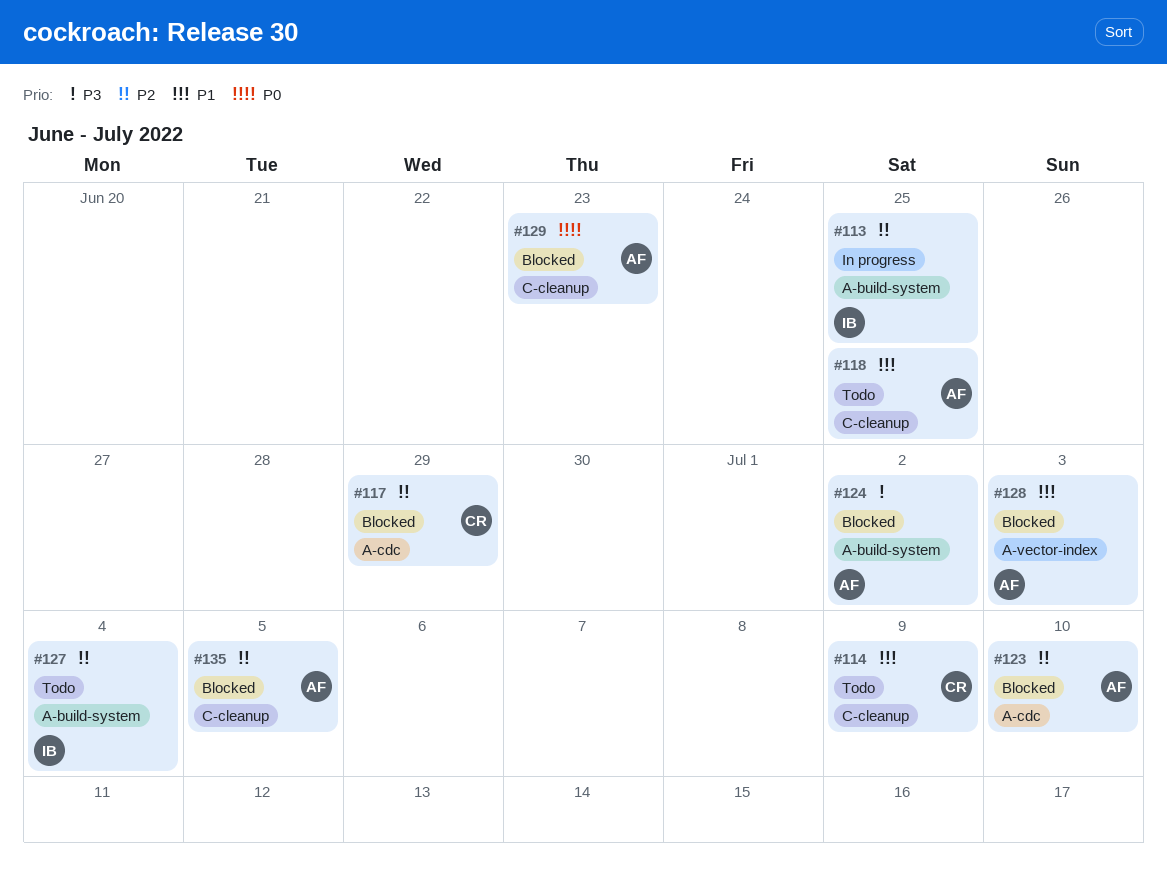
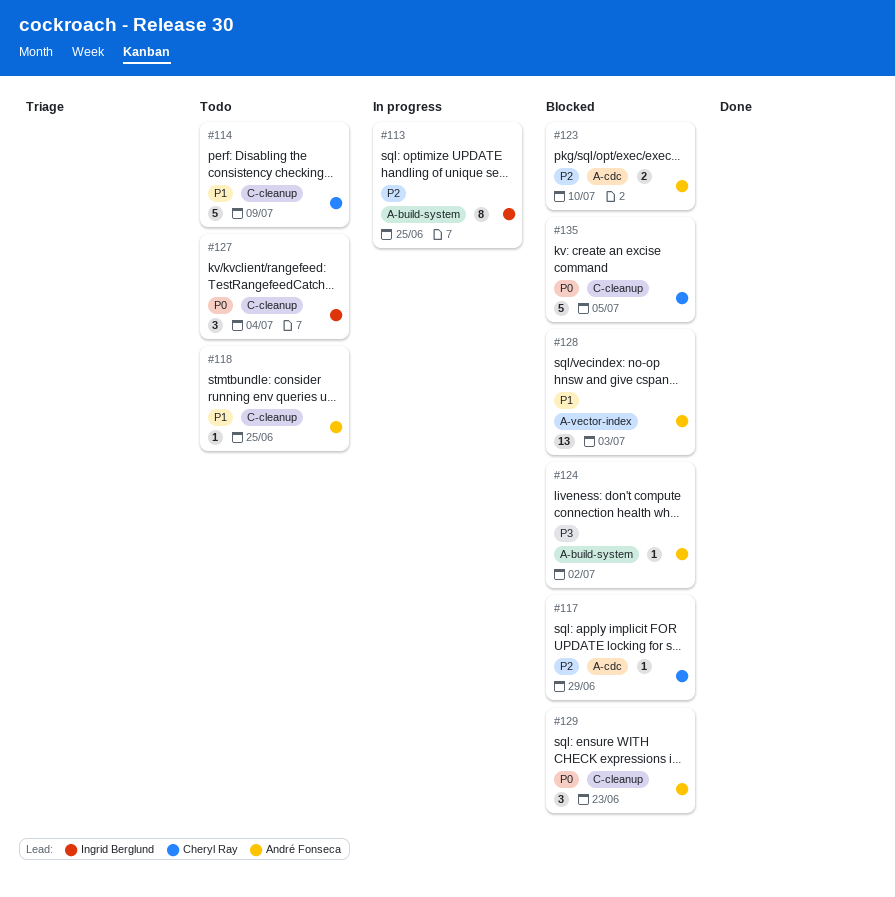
#127, priority: P2 -> P0
#127, label: A-build-system -> C-cleanup
#135, owner: André Fonseca -> Cheryl Ray
#135, priority: P2 -> P0

